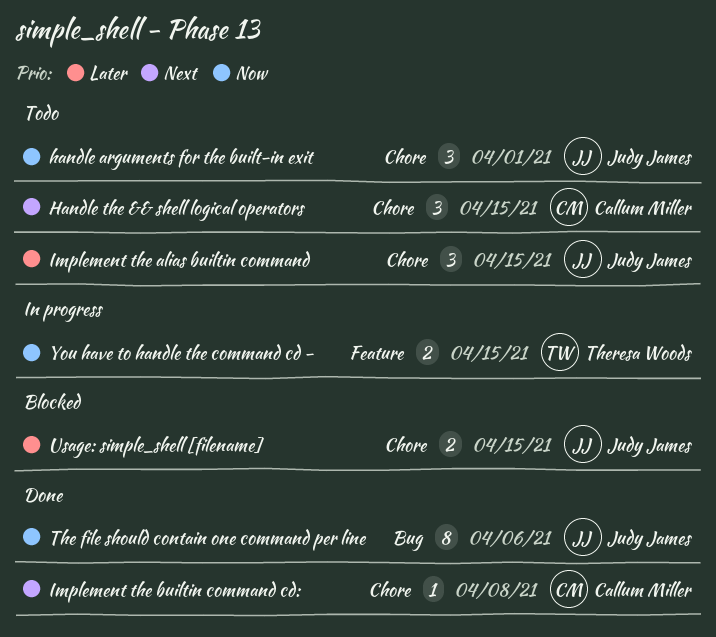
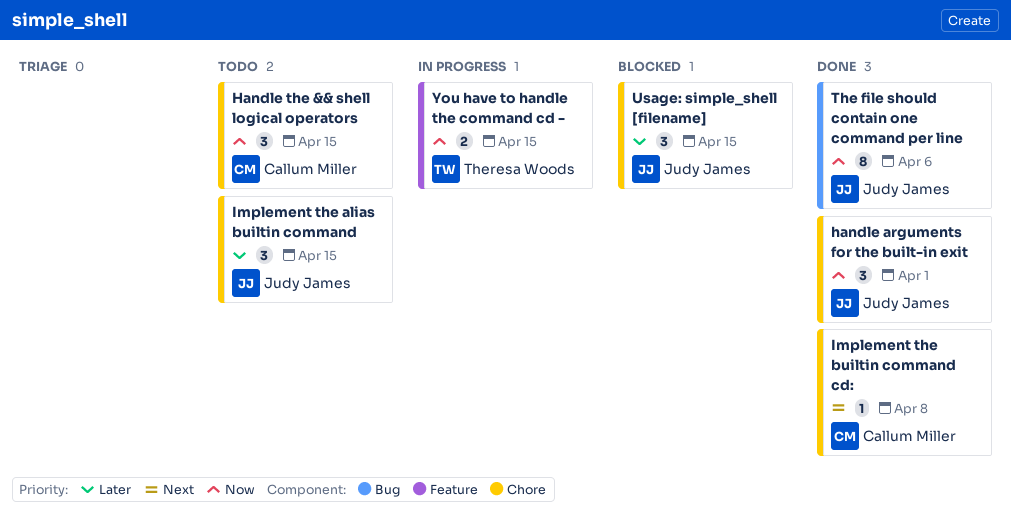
handle arguments for the built-in exit, status: Todo -> Done
Handle the && shell logical operators, priority: Next -> Now
Usage: simple_shell [filename], estimate: 2 -> 3

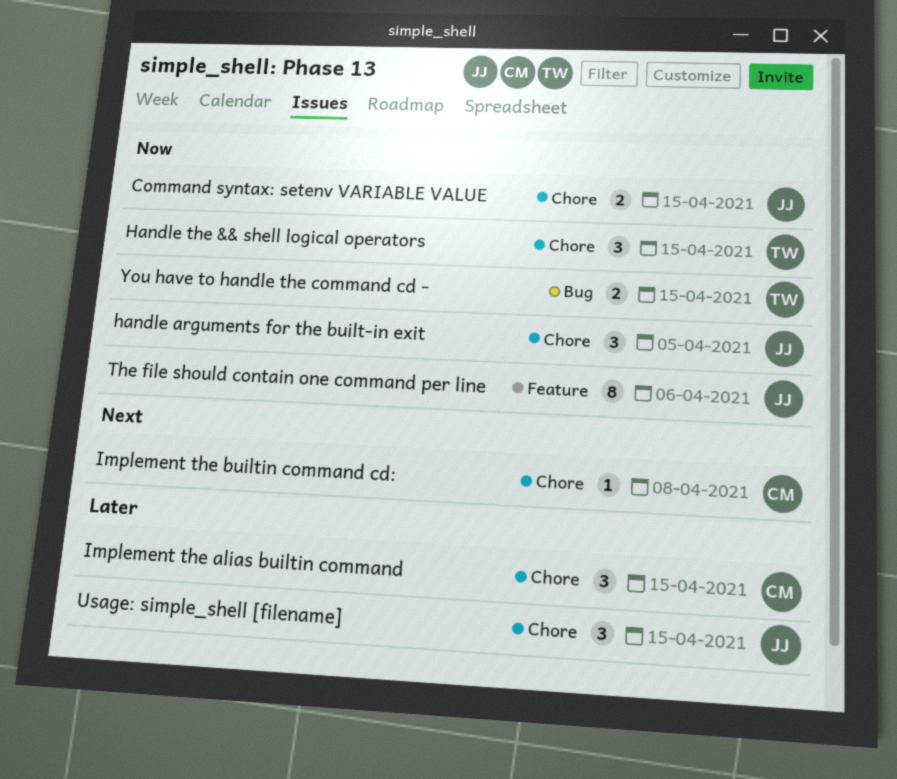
Command syntax: setenv VARIABLE VALUE: none -> present
handle arguments for the built-in exit, due: Apr 1 -> Apr 5
Handle the && shell logical operators, owner: Callum Miller -> Theresa Woods
Implement the alias builtin command, owner: Judy James -> Callum Miller
The file should contain one command per line, label: Bug -> Feature
You have to handle the command cd -, label: Feature -> Bug

